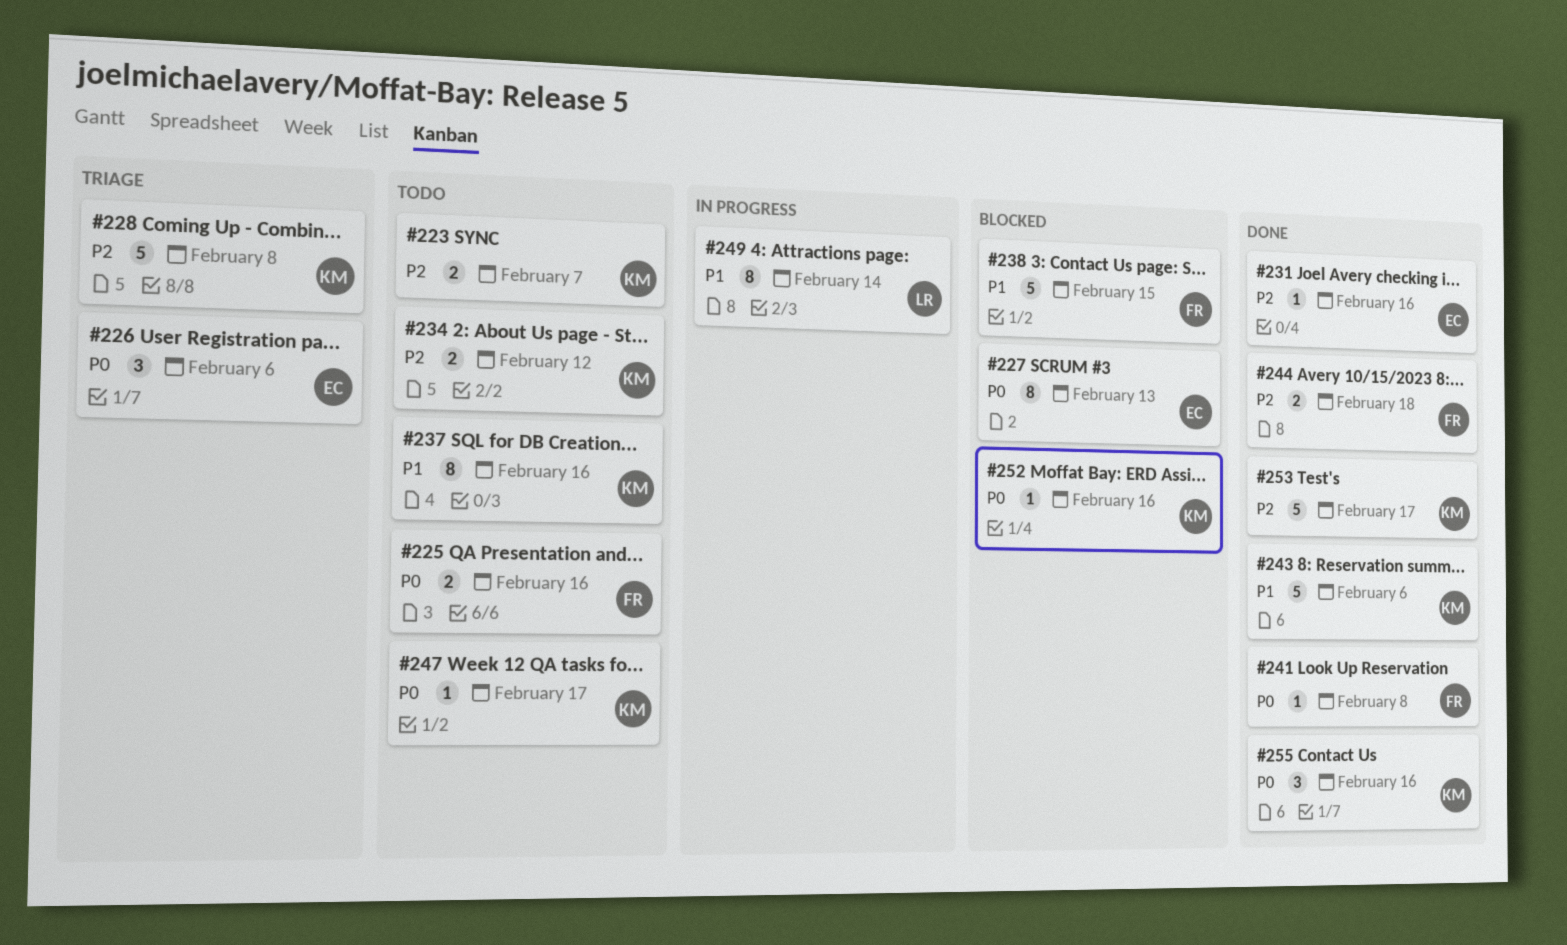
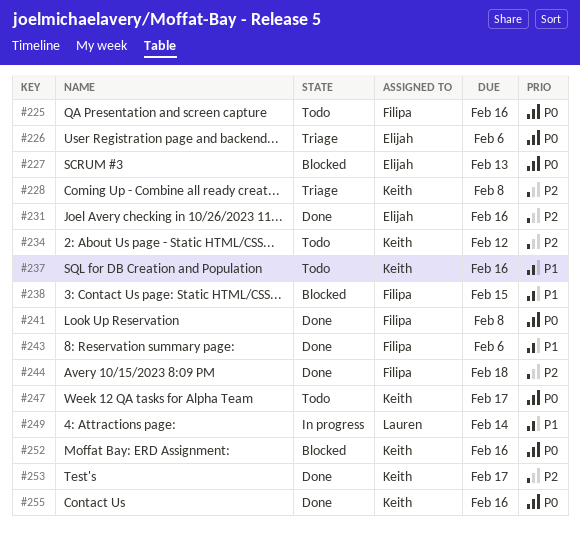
#223: present -> none
#243, owner: Keith -> Filipa

